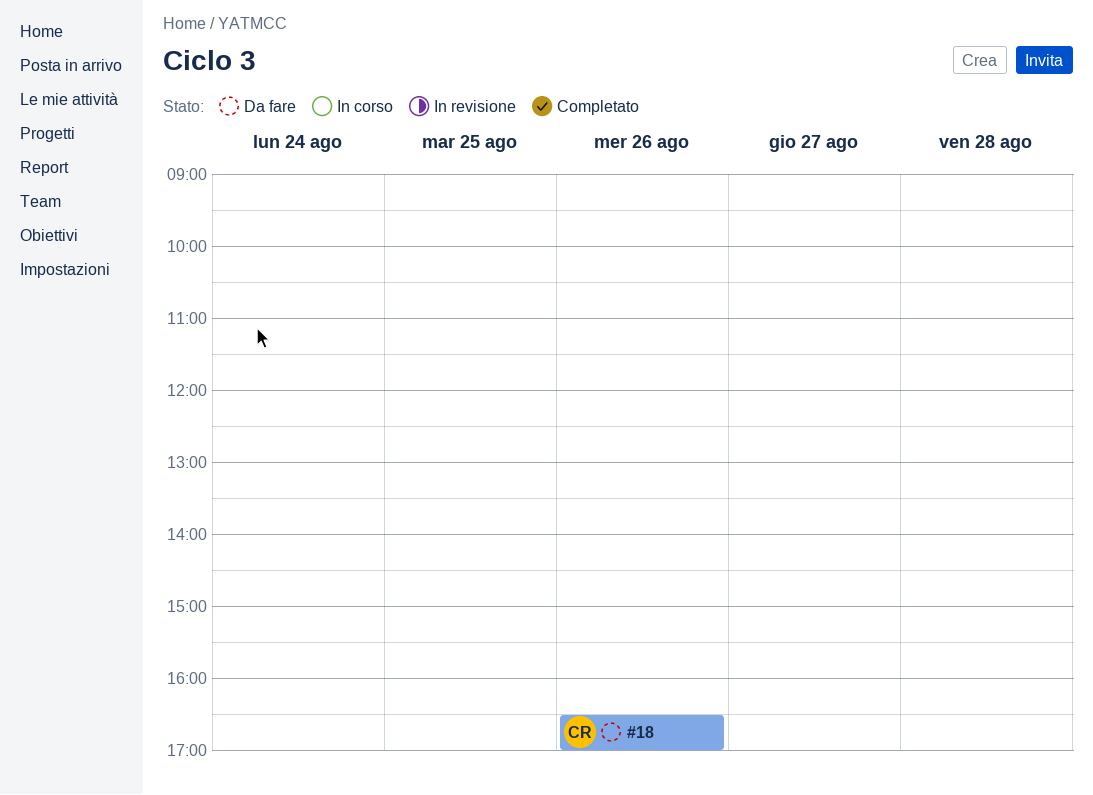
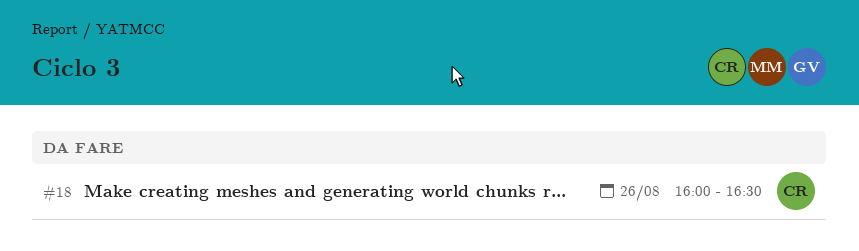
#18, begins: 16:30 -> 16:00
#18, ends: 17:00 -> 16:30

